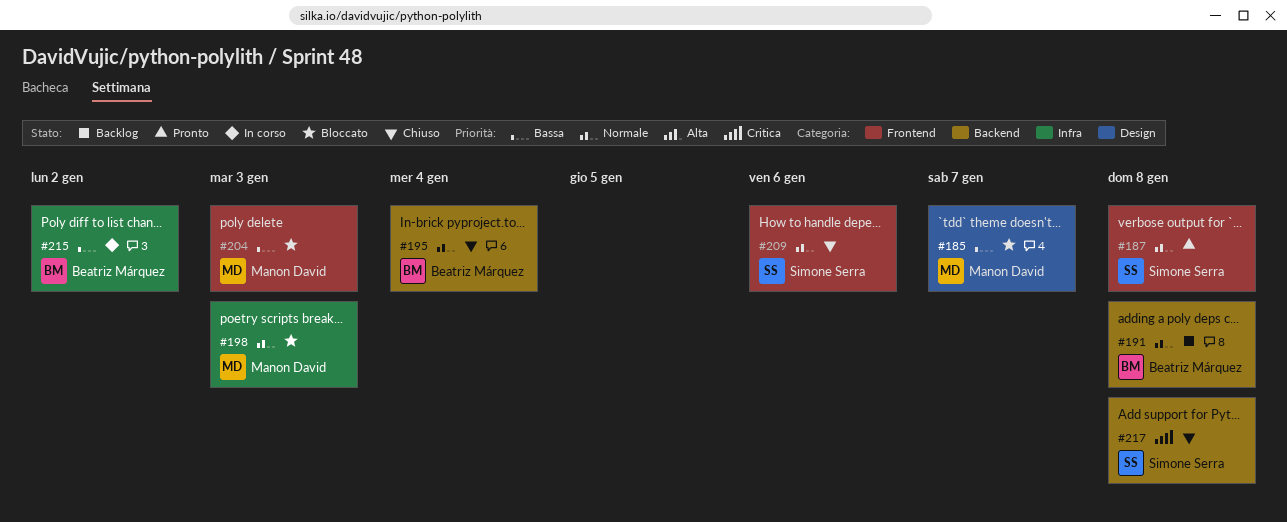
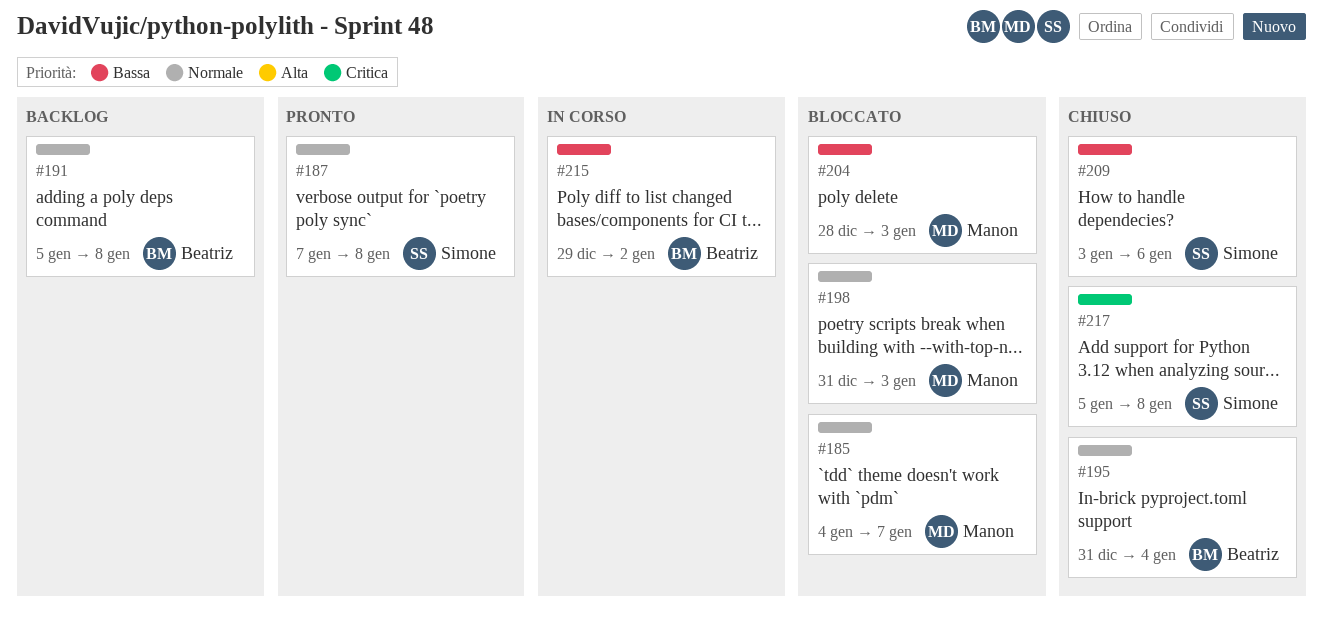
#185, priority: Bassa -> Normale
#209, priority: Normale -> Bassa

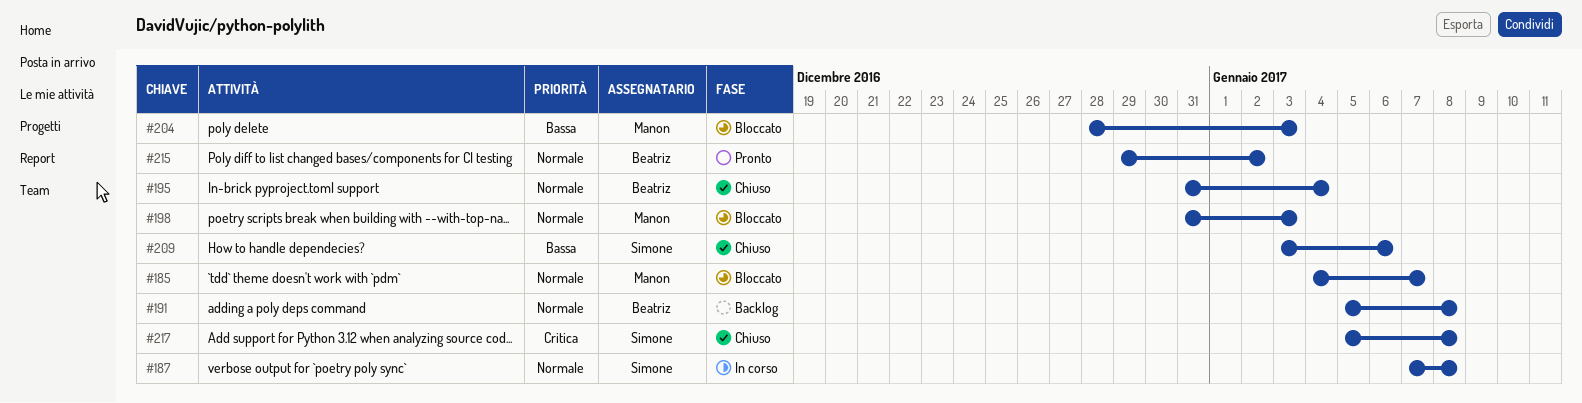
#187, status: Pronto -> In corso
#215, status: In corso -> Pronto
#215, priority: Bassa -> Normale

